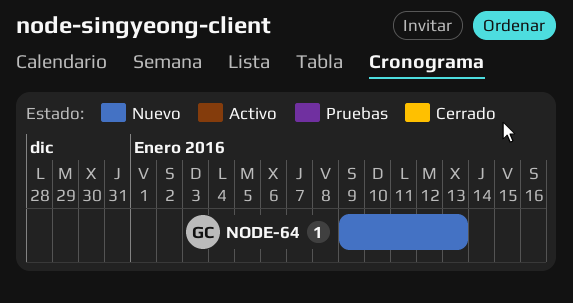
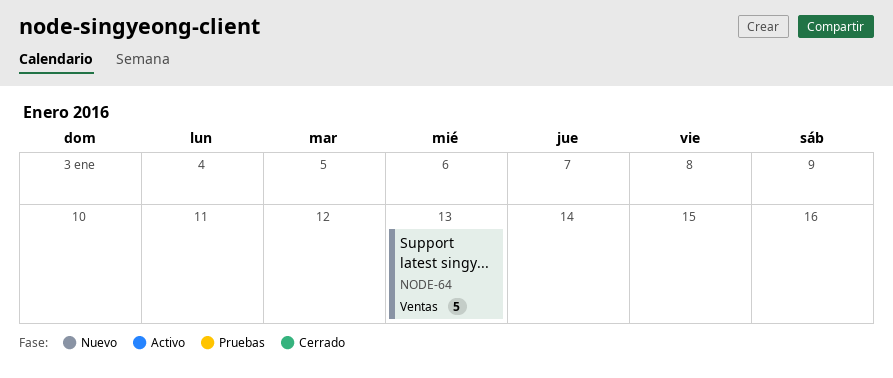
NODE-64, estimate: 1 -> 5

